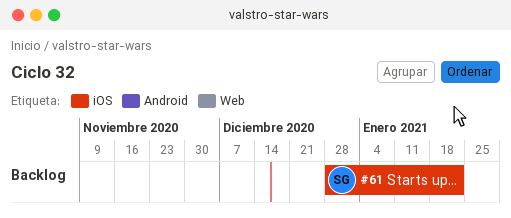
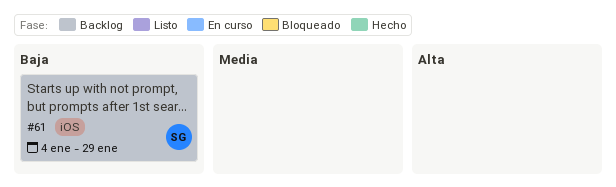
#61, start: Dec 28 -> Jan 4
#61, due: Jan 22 -> Jan 29

